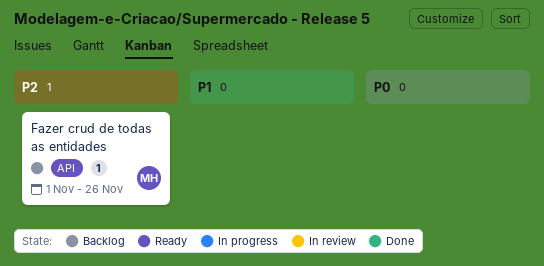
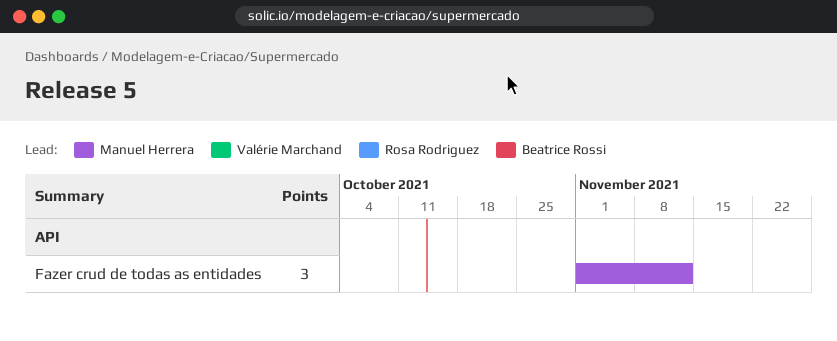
Fazer crud de todas as entidades, estimate: 1 -> 3
Fazer crud de todas as entidades, due: Nov 26 -> Nov 12

